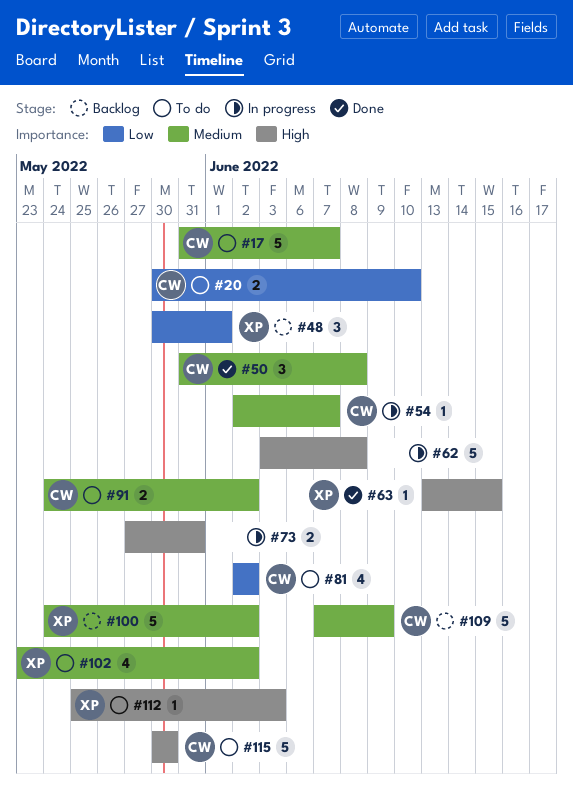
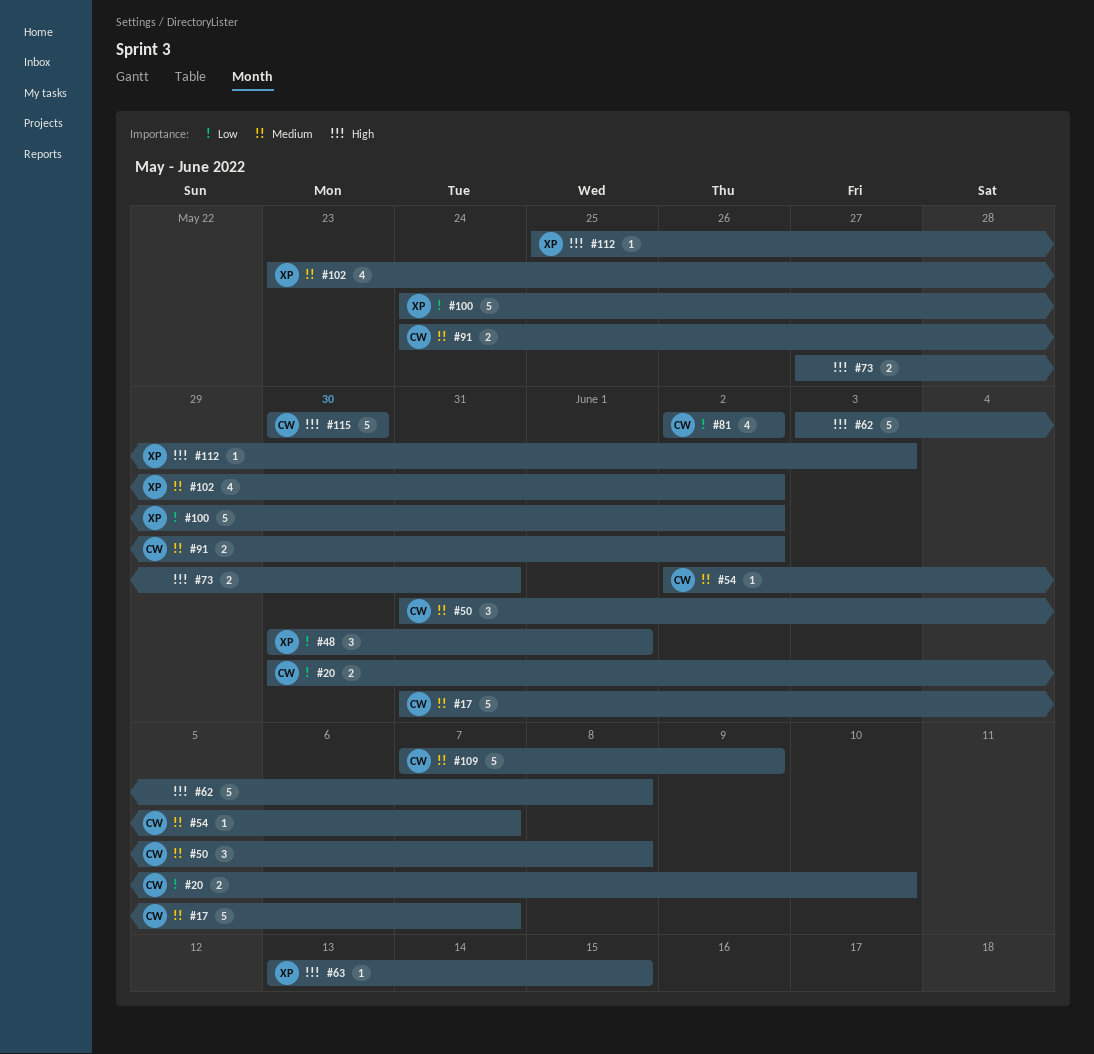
#100, priority: Medium -> Low

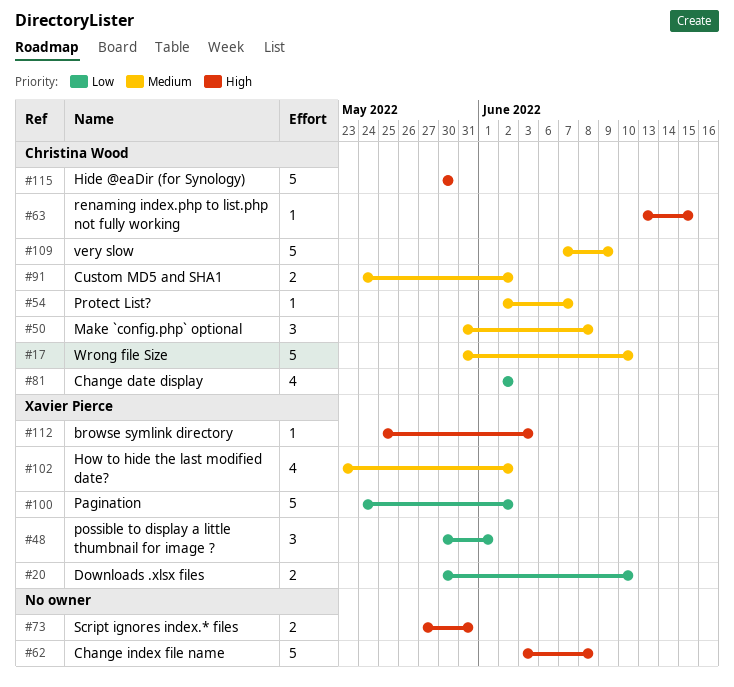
#17, due: Jun 7 -> Jun 10
#20, owner: Christina Wood -> Xavier Pierce
#63, owner: Xavier Pierce -> Christina Wood

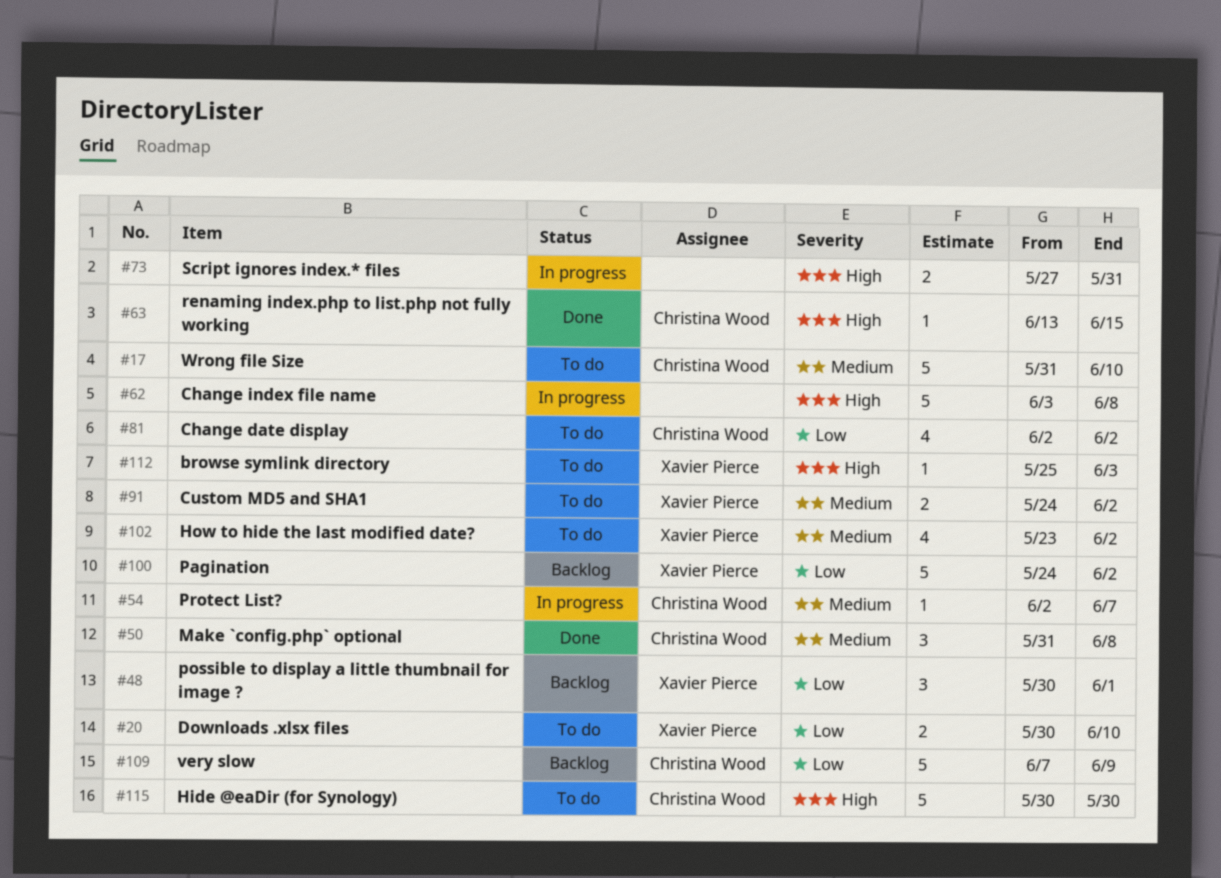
#91, owner: Christina Wood -> Xavier Pierce
#109, priority: Medium -> Low

